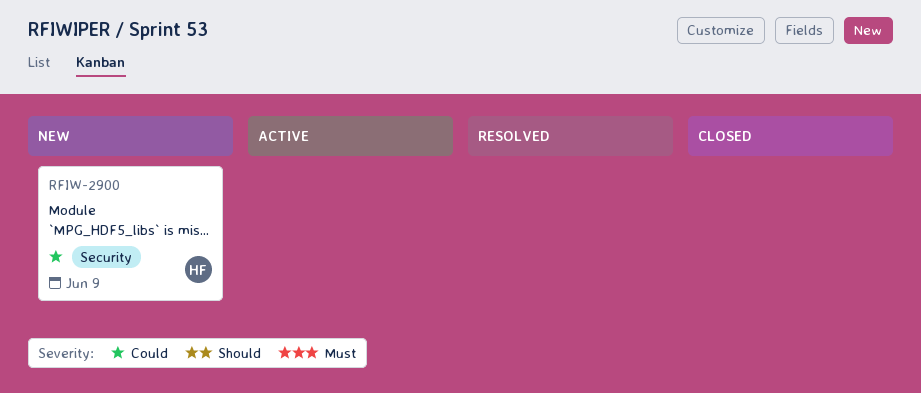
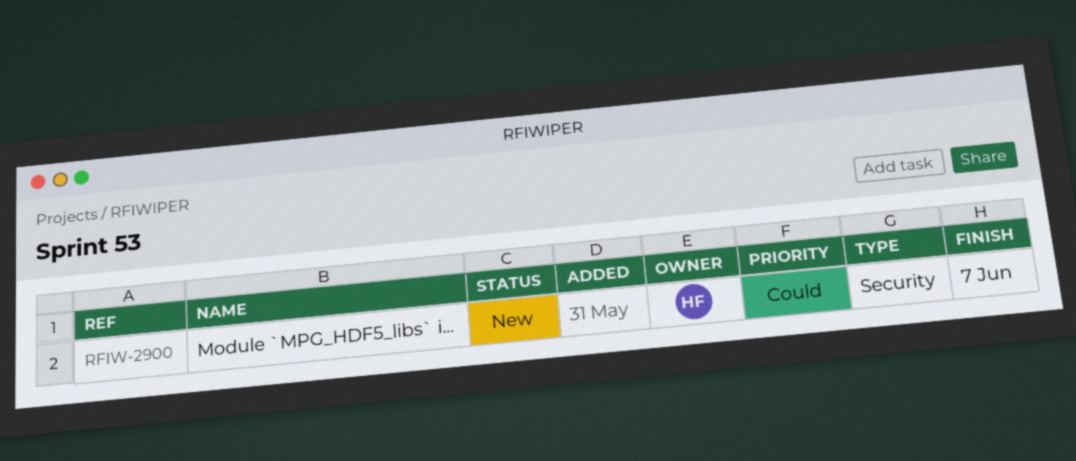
RFIW-2900, due: Jun 9 -> Jun 7

